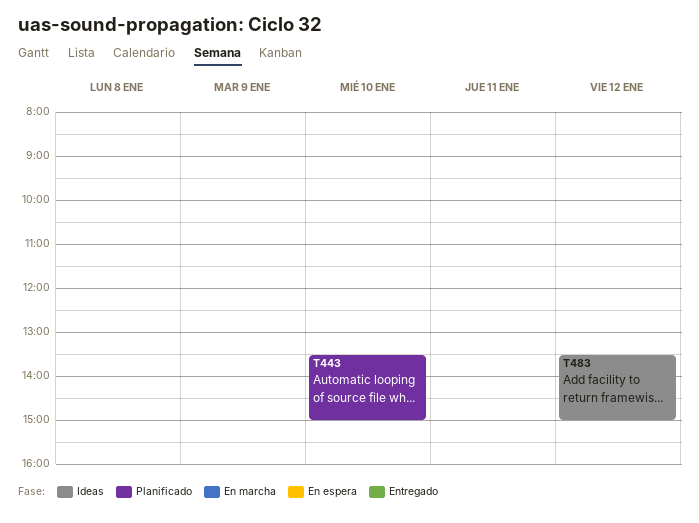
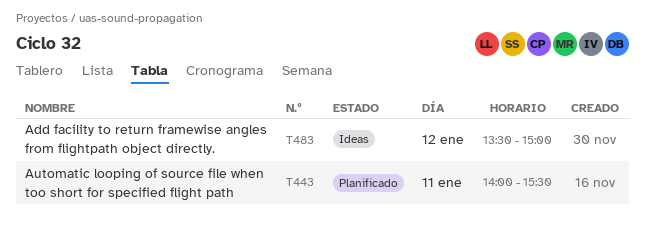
T443, day: Jan 10 -> Jan 11
T443, begins: 13:30 -> 14:00
T443, ends: 15:00 -> 15:30

